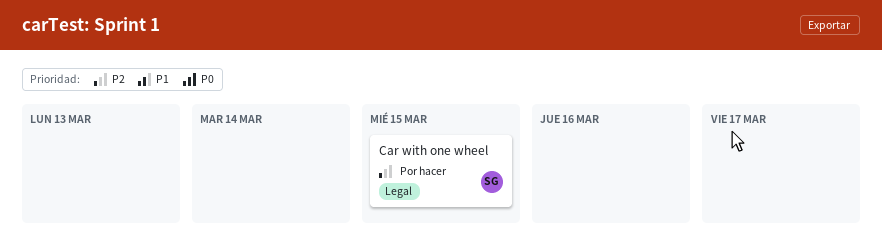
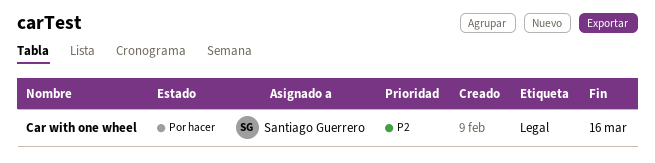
Car with one wheel, due: Mar 15 -> Mar 16

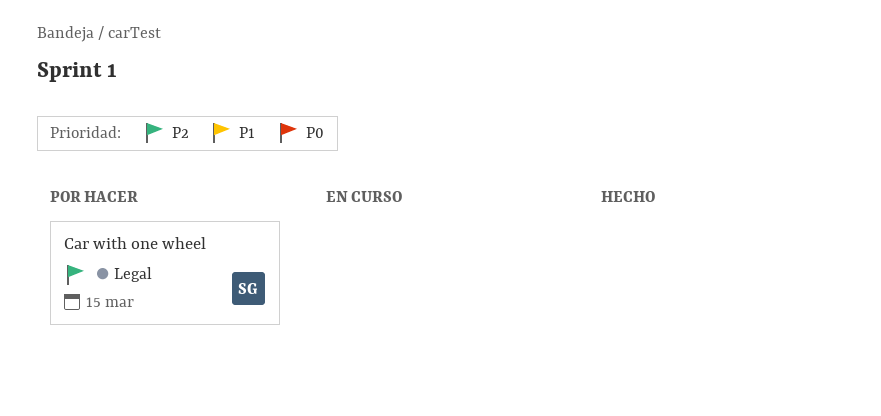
Car with one wheel, due: Mar 16 -> Mar 15

